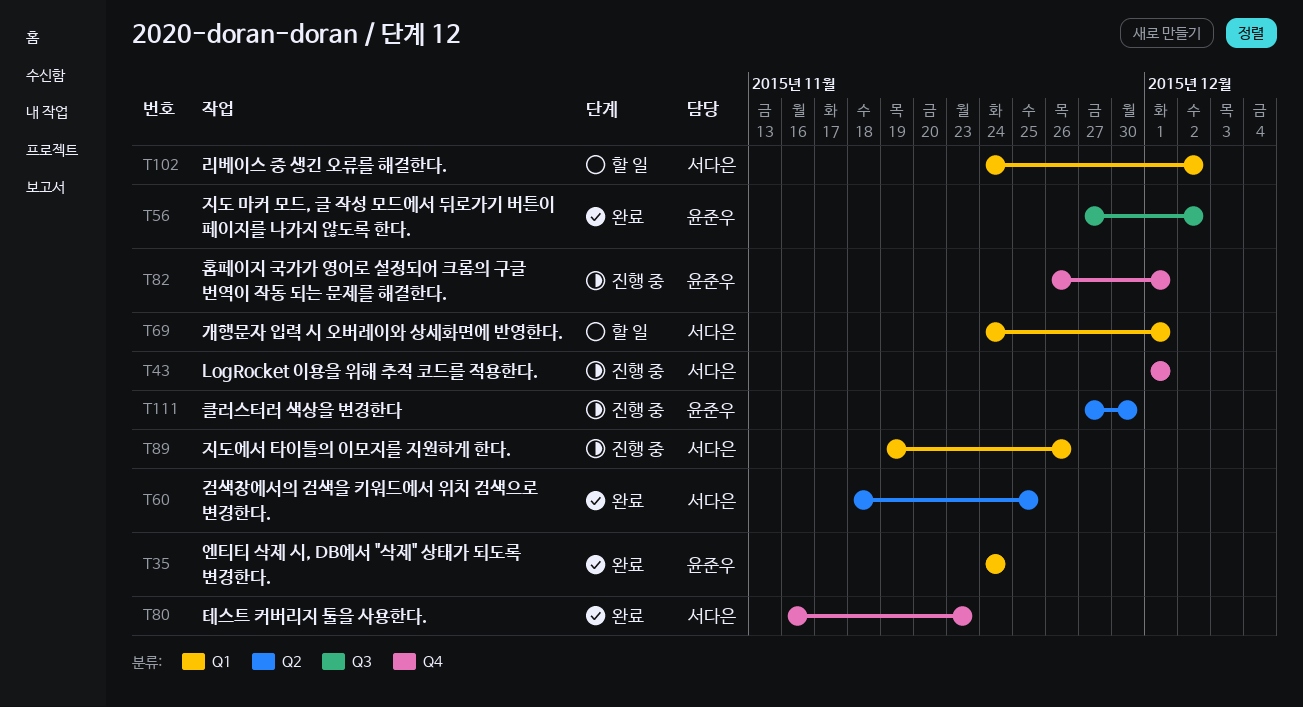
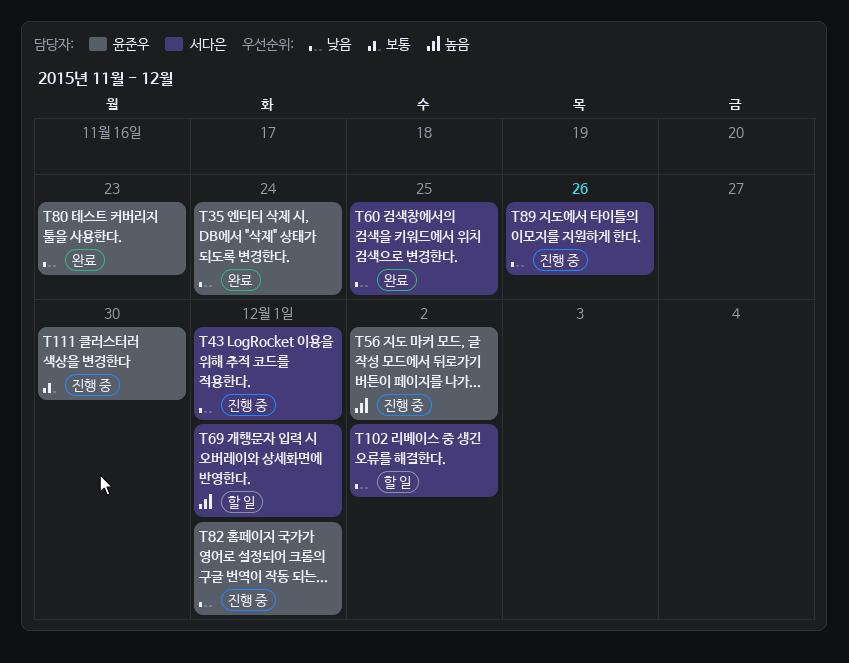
T56, status: 완료 -> 진행 중
T80, owner: 서다은 -> 윤준우

